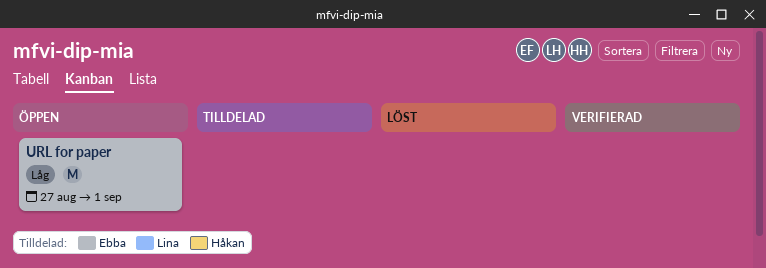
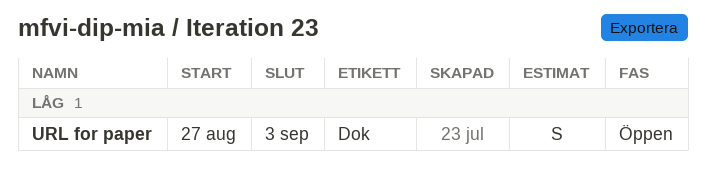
URL for paper, estimate: M -> S
URL for paper, due: Sep 1 -> Sep 3

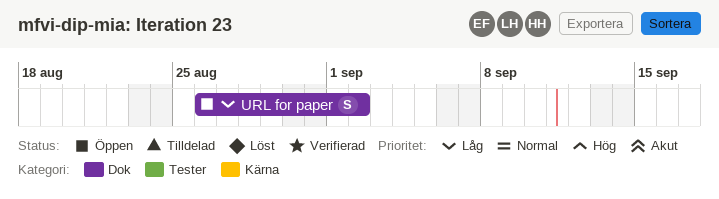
URL for paper, start: Aug 27 -> Aug 26
URL for paper, due: Sep 3 -> Sep 2

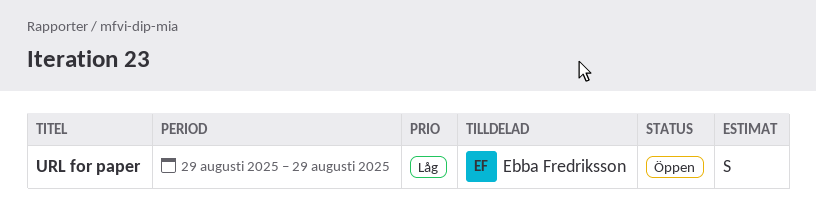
URL for paper, start: Aug 26 -> Aug 29
URL for paper, due: Sep 2 -> Aug 29

